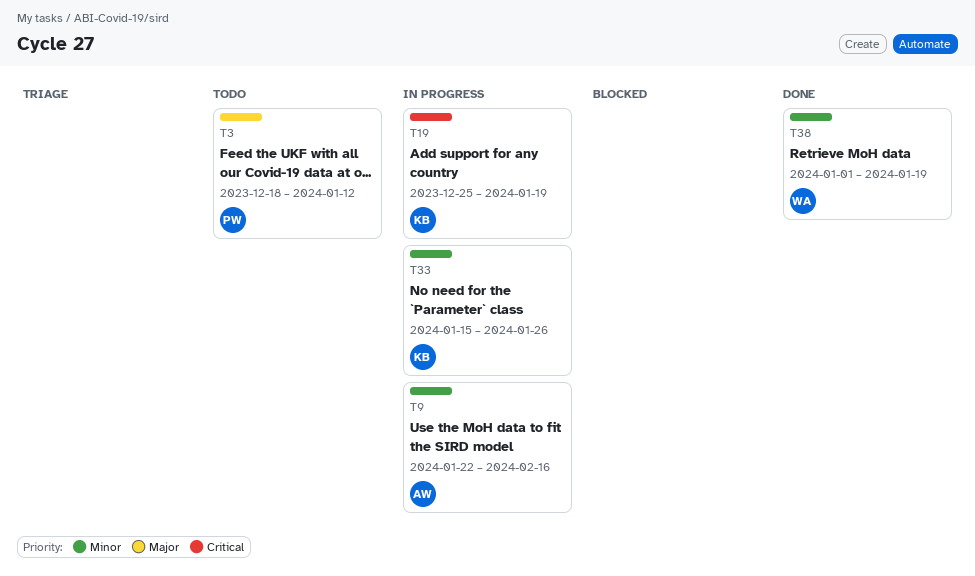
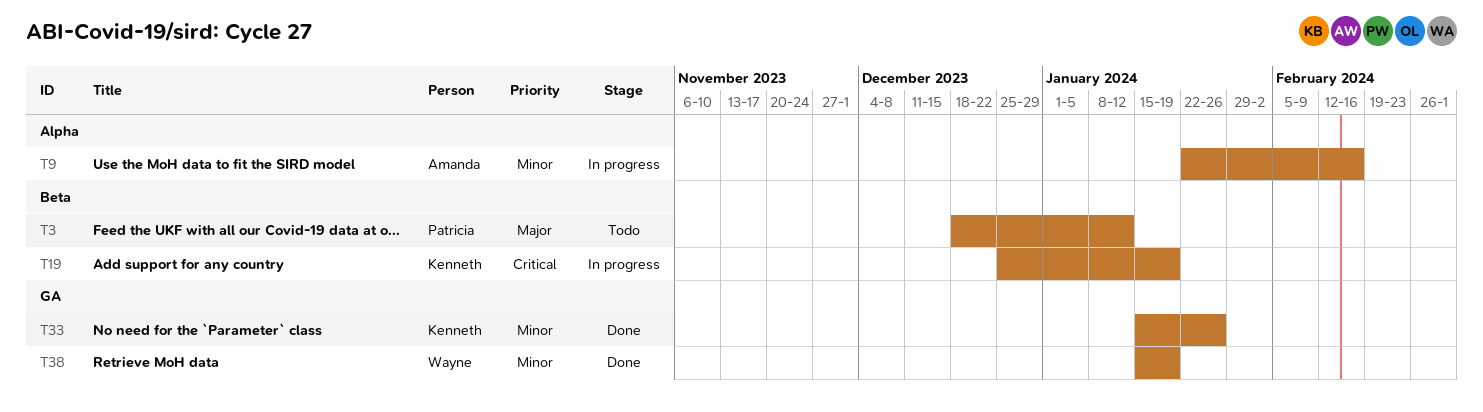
T33, status: In progress -> Done
T38, start: Jan 1 -> Jan 15

